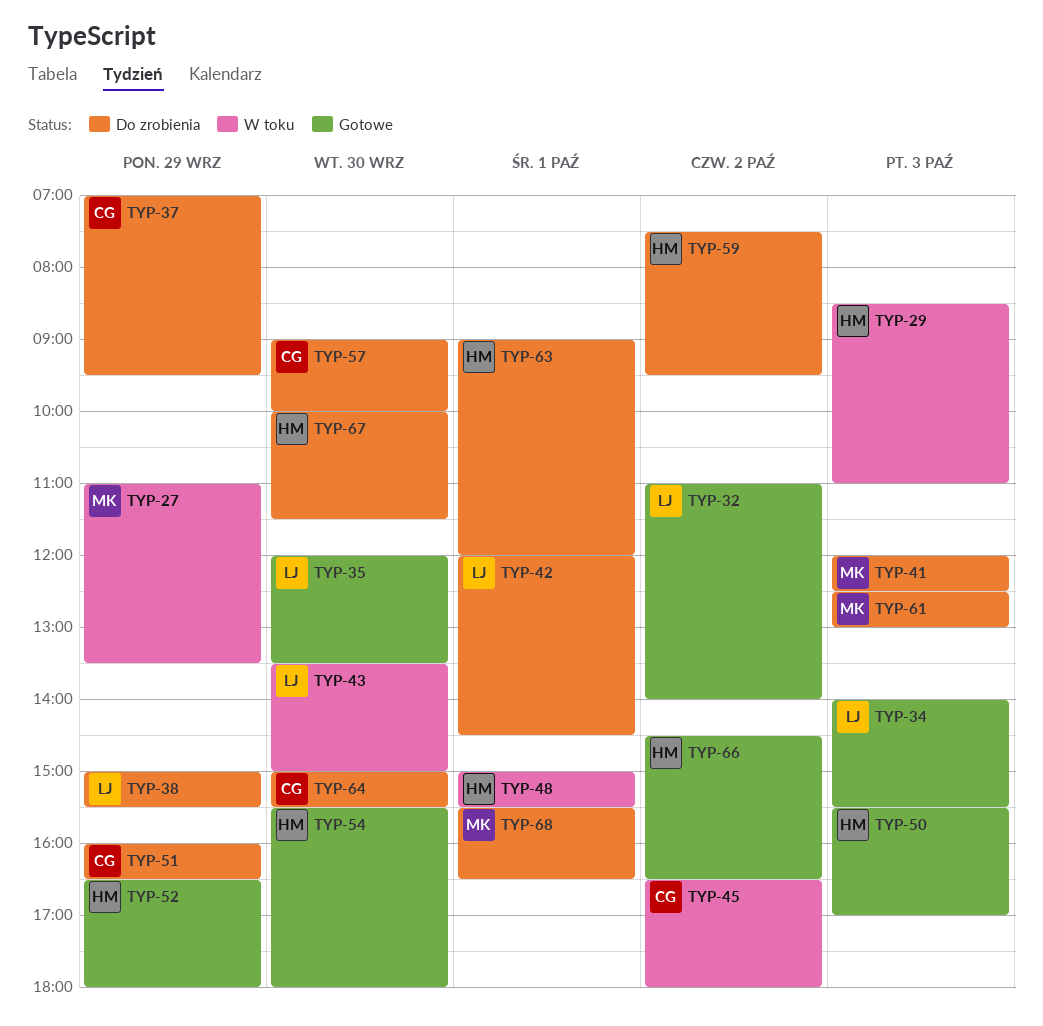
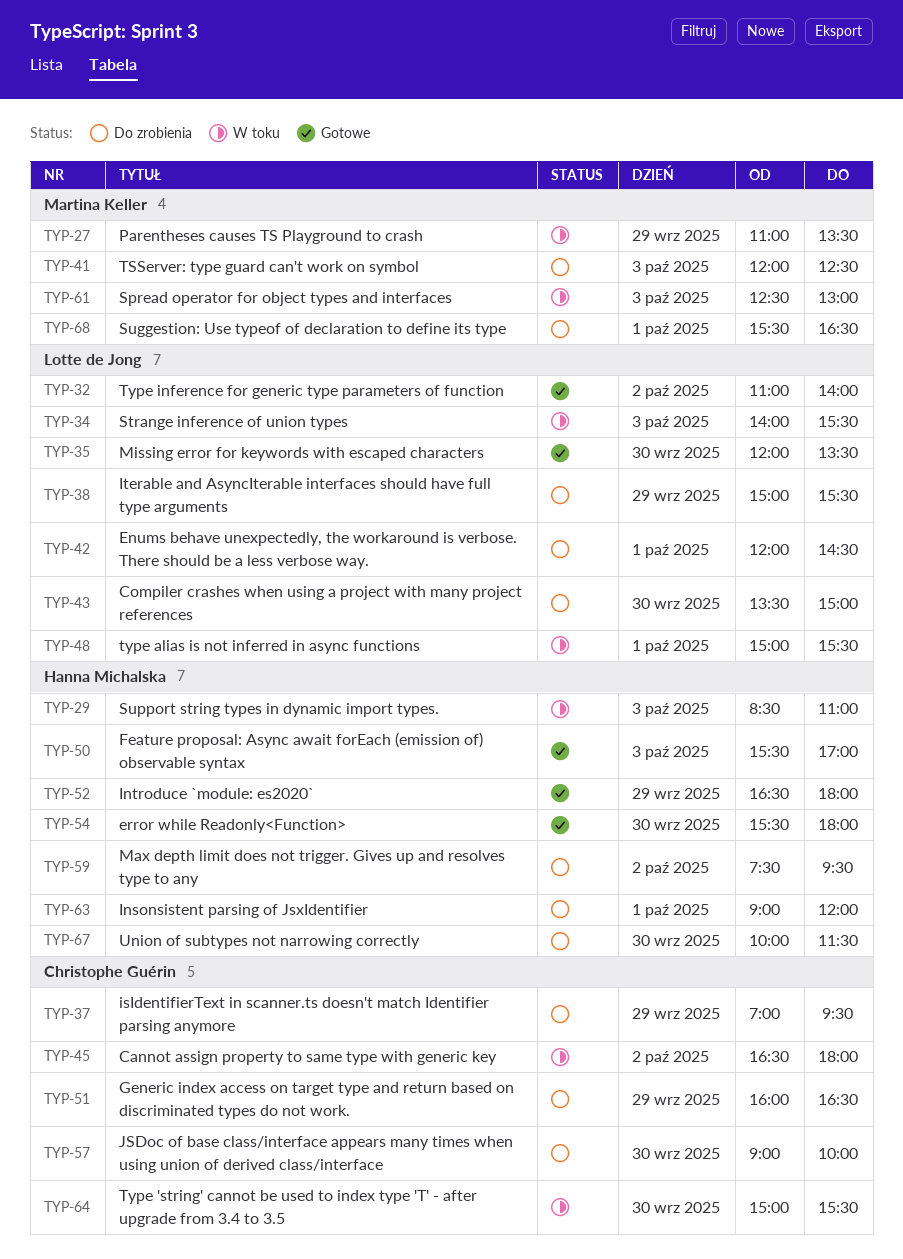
TYP-34, status: Gotowe -> W toku
TYP-43, status: W toku -> Do zrobienia
TYP-48, owner: Hanna Michalska -> Lotte de Jong
TYP-61, status: Do zrobienia -> W toku
TYP-64, status: Do zrobienia -> W toku
TYP-66: present -> none

